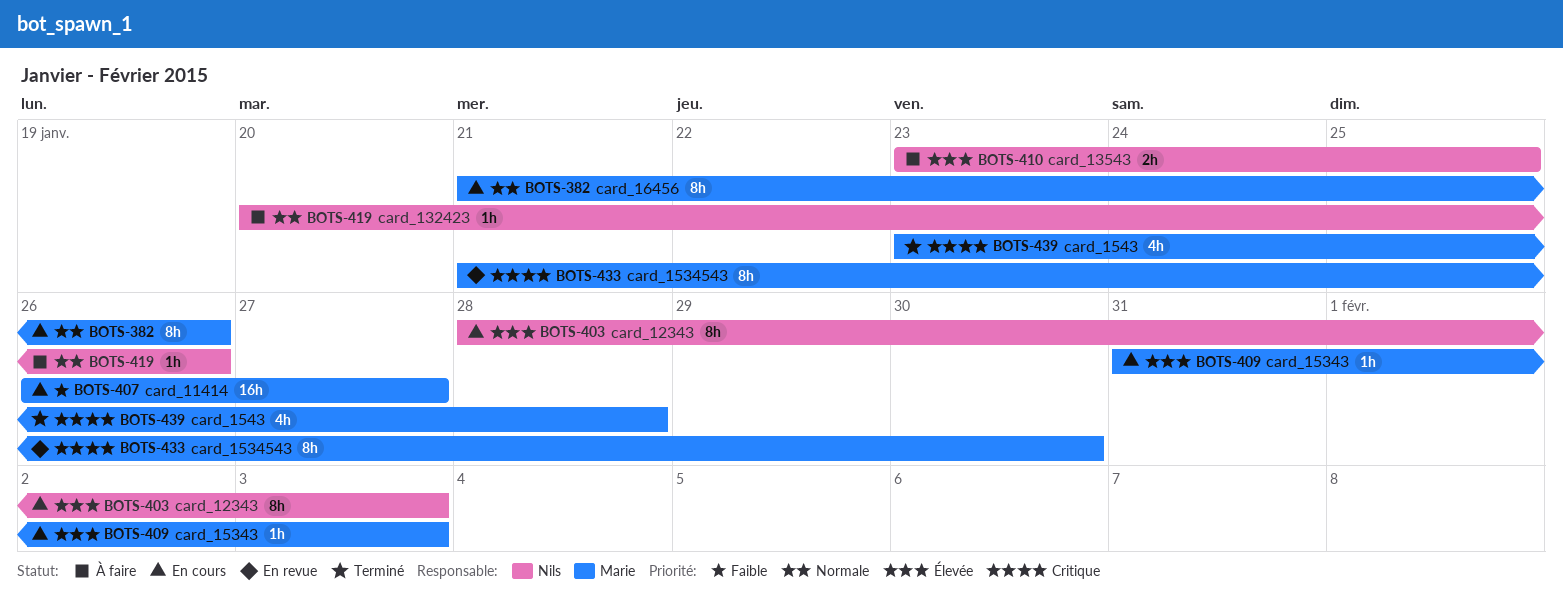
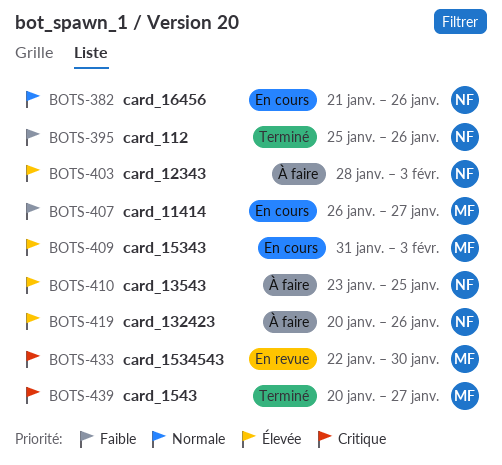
BOTS-382, owner: Marie -> Nils
BOTS-395: none -> present
BOTS-403, status: En cours -> À faire
BOTS-419, priority: Normale -> Élevée
BOTS-433, start: Jan 21 -> Jan 22
BOTS-439, start: Jan 23 -> Jan 20
BOTS-439, due: Jan 28 -> Jan 27

